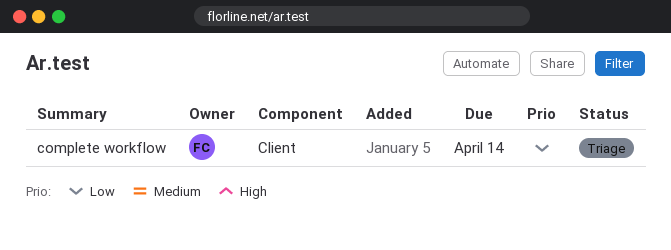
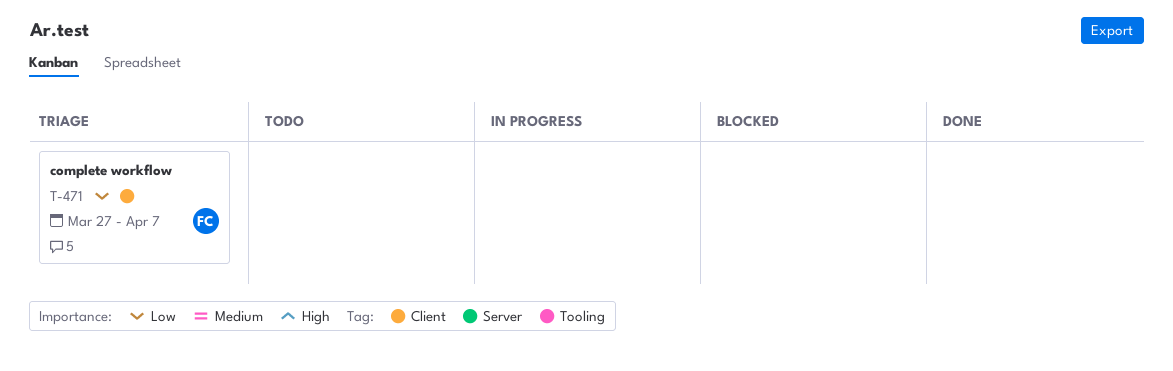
complete workflow, due: Apr 14 -> Apr 7

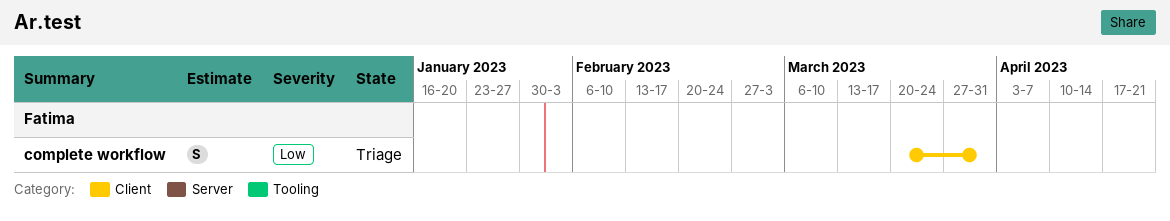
complete workflow, start: Mar 27 -> Mar 20
complete workflow, due: Apr 7 -> Mar 31

